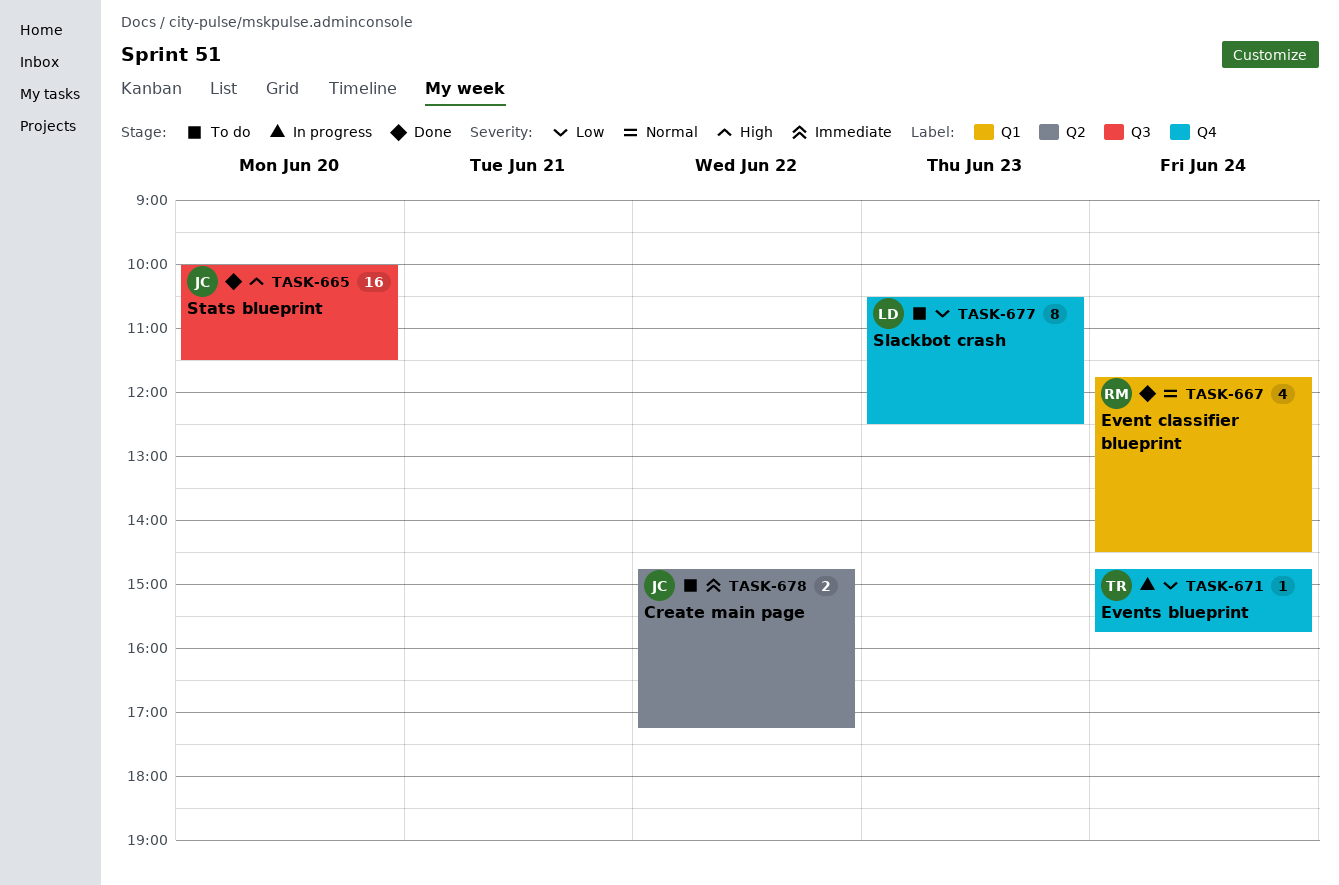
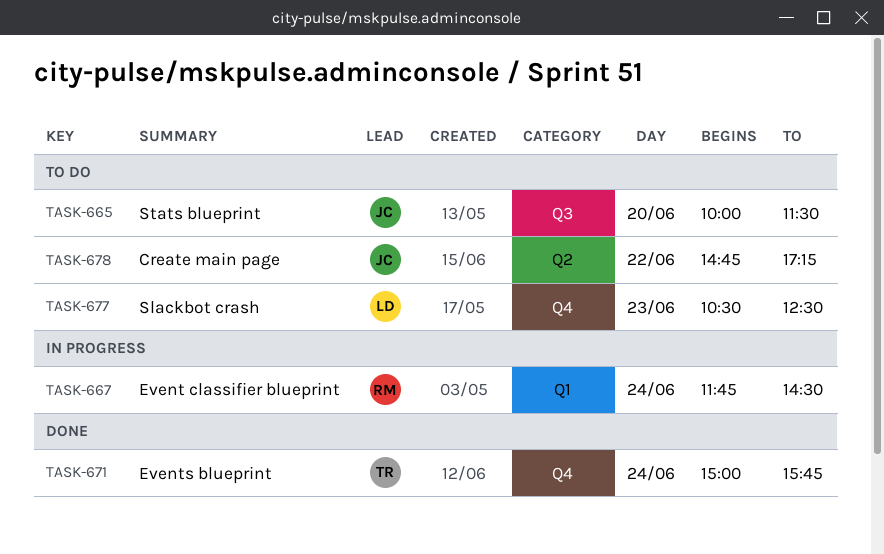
TASK-665, status: Done -> To do
TASK-667, status: Done -> In progress
TASK-671, status: In progress -> Done
TASK-671, begins: 14:45 -> 15:00

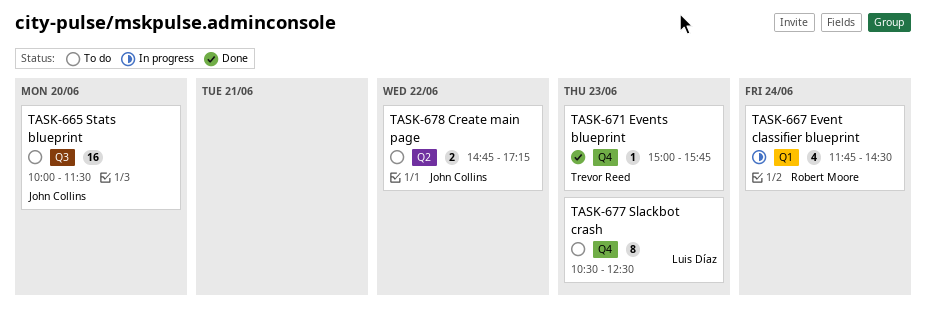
TASK-671, day: Jun 24 -> Jun 23

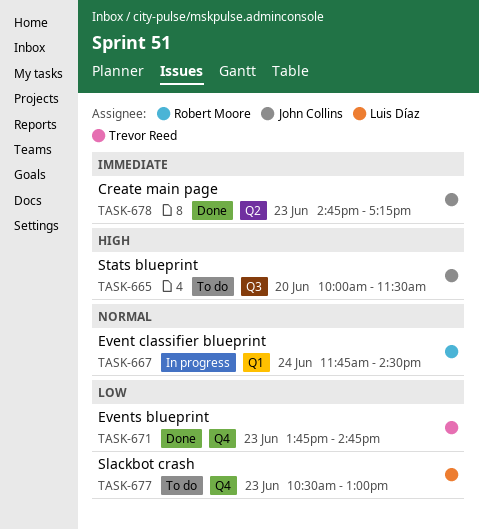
TASK-671, begins: 15:00 -> 13:45
TASK-671, ends: 15:45 -> 14:45
TASK-677, ends: 12:30 -> 13:00
TASK-678, status: To do -> Done
TASK-678, day: Jun 22 -> Jun 23

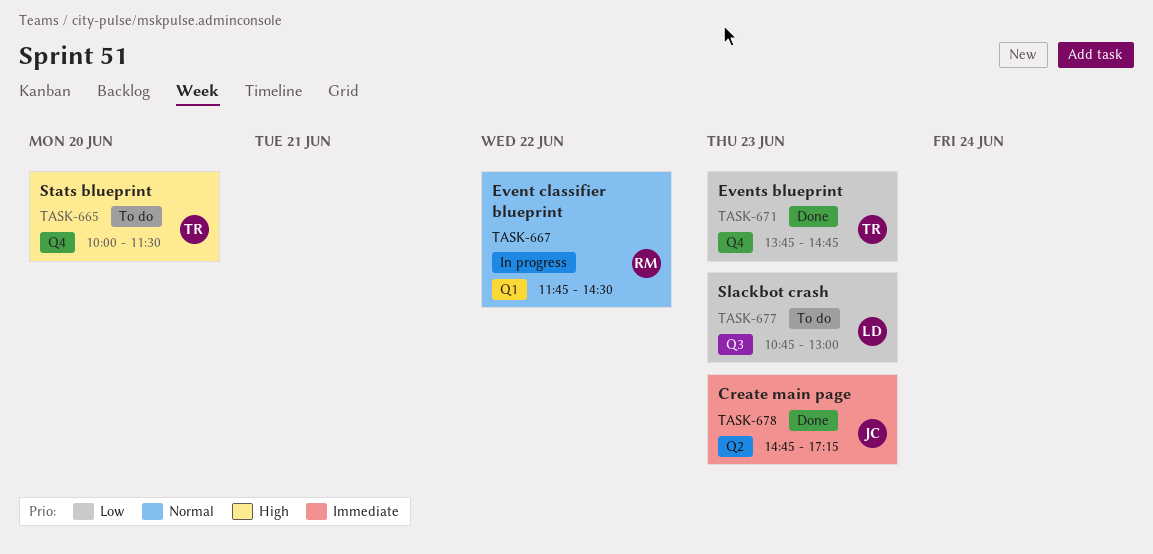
TASK-665, owner: John Collins -> Trevor Reed
TASK-665, label: Q3 -> Q4
TASK-667, day: Jun 24 -> Jun 22
TASK-677, label: Q4 -> Q3
TASK-677, begins: 10:30 -> 10:45

